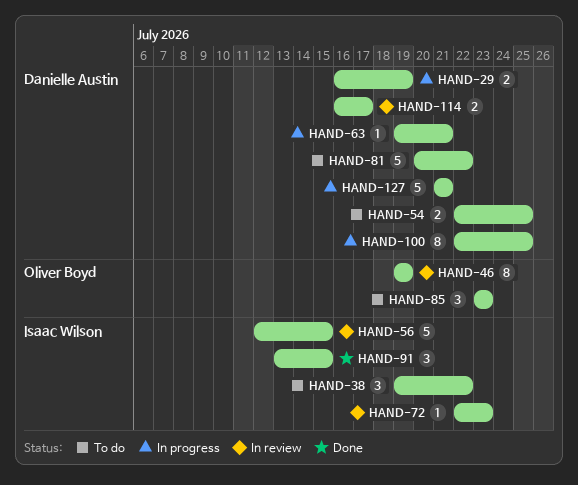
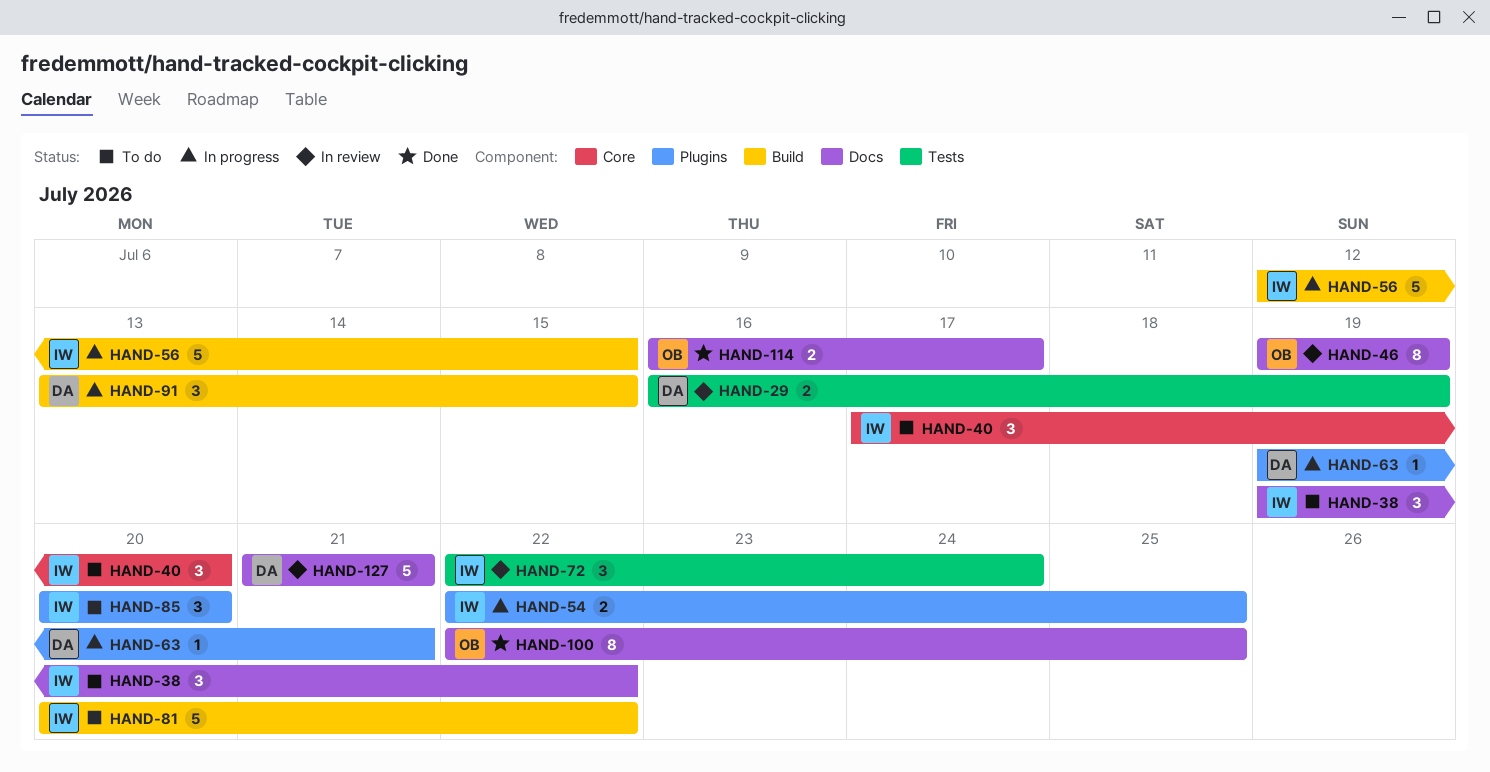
HAND-29, status: In progress -> In review
HAND-40: none -> present
HAND-54, status: To do -> In progress
HAND-54, owner: Danielle Austin -> Isaac Wilson
HAND-56, status: In review -> In progress
HAND-72, estimate: 1 -> 3
HAND-72, due: Jul 23 -> Jul 24
HAND-81, owner: Danielle Austin -> Isaac Wilson
HAND-85, owner: Oliver Boyd -> Isaac Wilson
HAND-85, start: Jul 23 -> Jul 20
HAND-85, due: Jul 23 -> Jul 20
HAND-91, status: Done -> In progress
HAND-91, owner: Isaac Wilson -> Danielle Austin
HAND-100, status: In progress -> Done
HAND-100, owner: Danielle Austin -> Oliver Boyd
HAND-114, status: In review -> Done
HAND-114, owner: Danielle Austin -> Oliver Boyd
HAND-127, status: In progress -> In review

